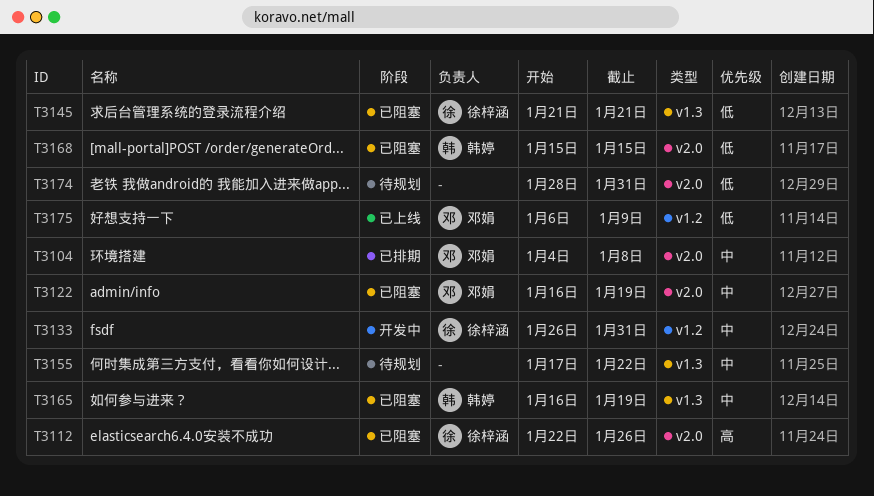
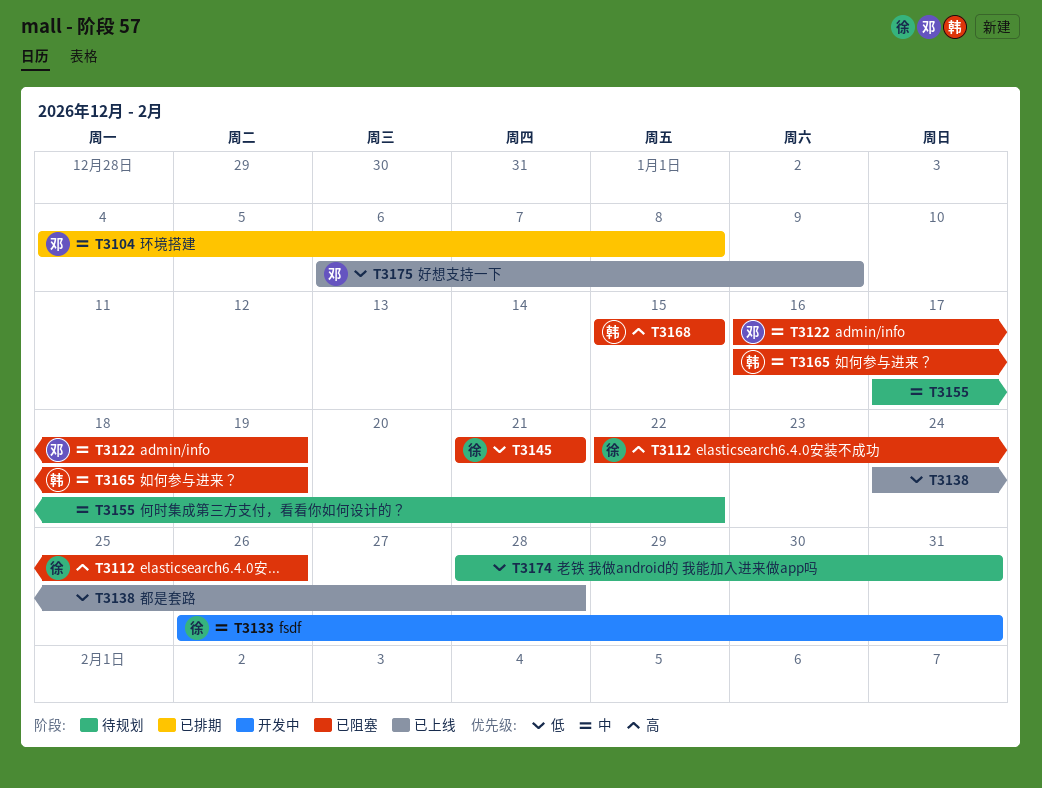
T3138: none -> present
T3168, priority: 低 -> 高

